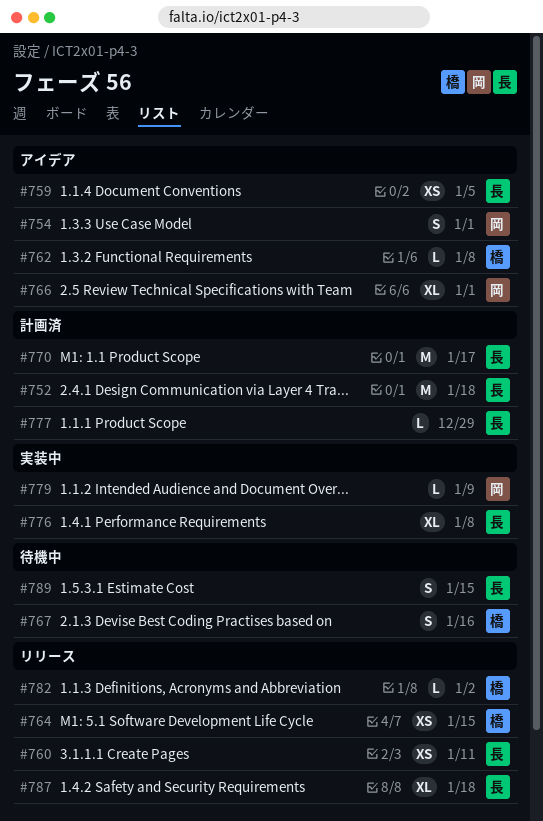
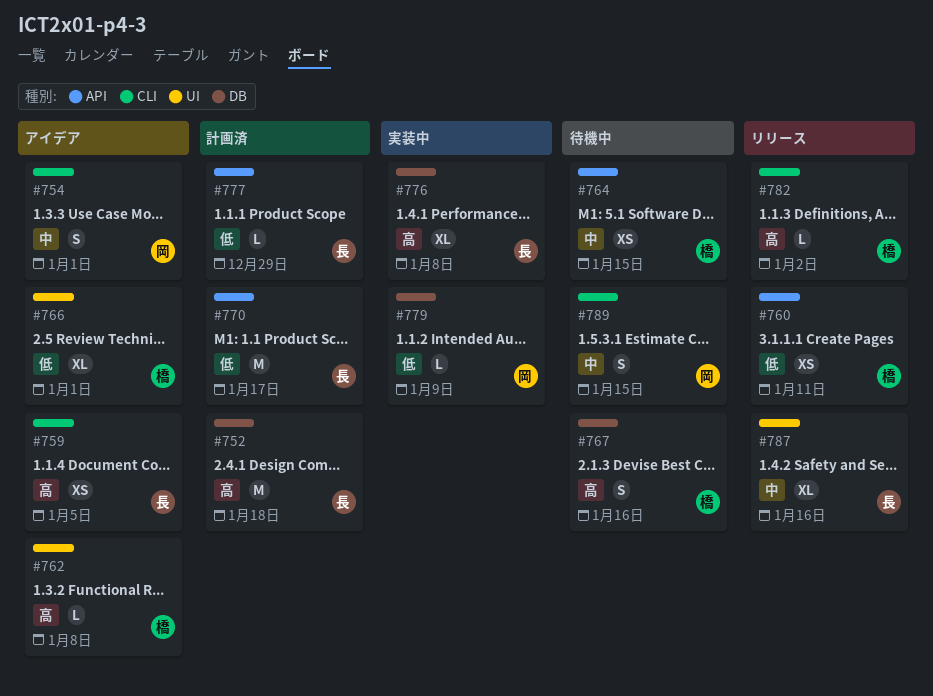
#760, owner: 長 -> 橋
#764, status: リリース -> 待機中
#766, owner: 岡 -> 橋
#787, due: Jan 18 -> Jan 16
#789, owner: 長 -> 岡

